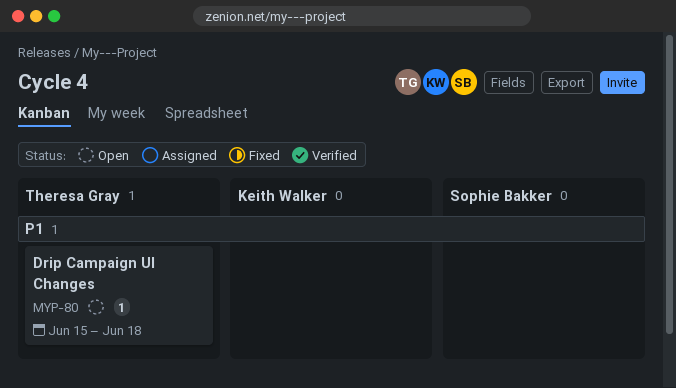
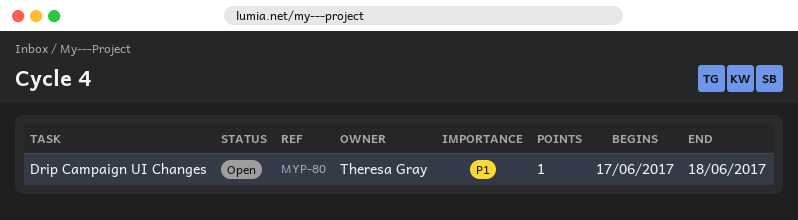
MYP-80, start: Jun 15 -> Jun 17

